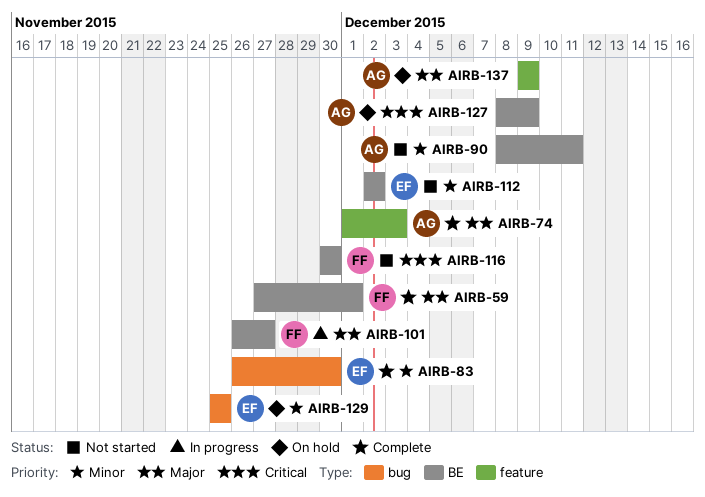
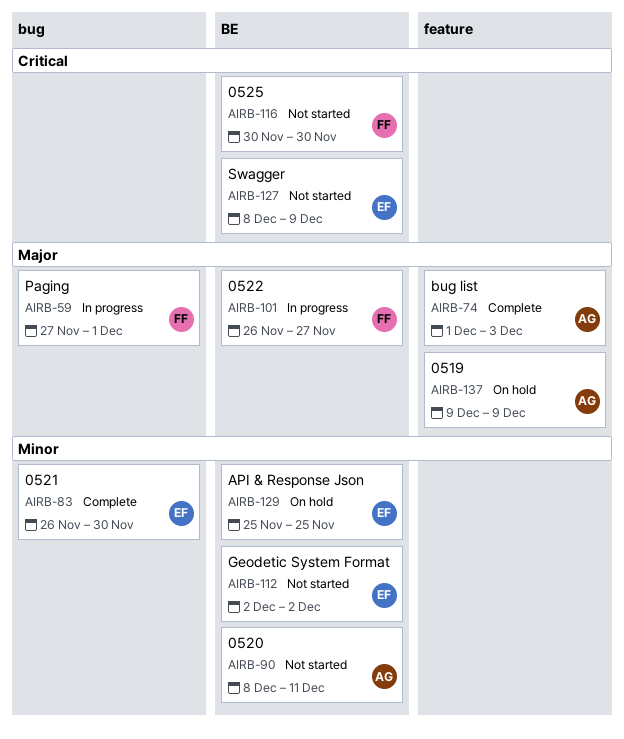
AIRB-59, status: Complete -> In progress
AIRB-59, label: BE -> bug
AIRB-127, status: On hold -> Not started
AIRB-127, owner: AG -> EF
AIRB-129, label: bug -> BE

